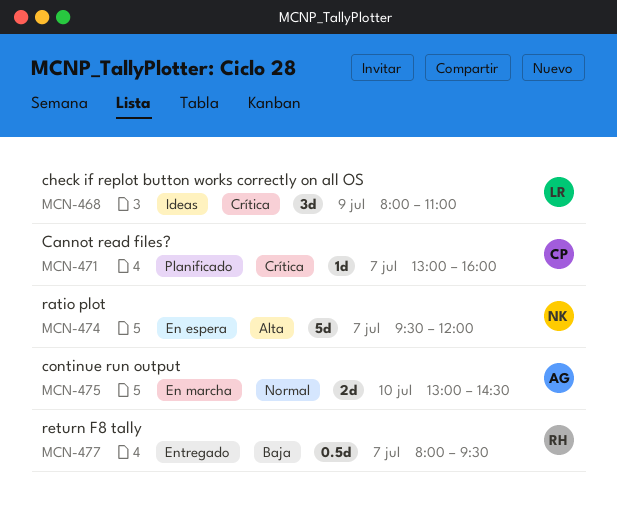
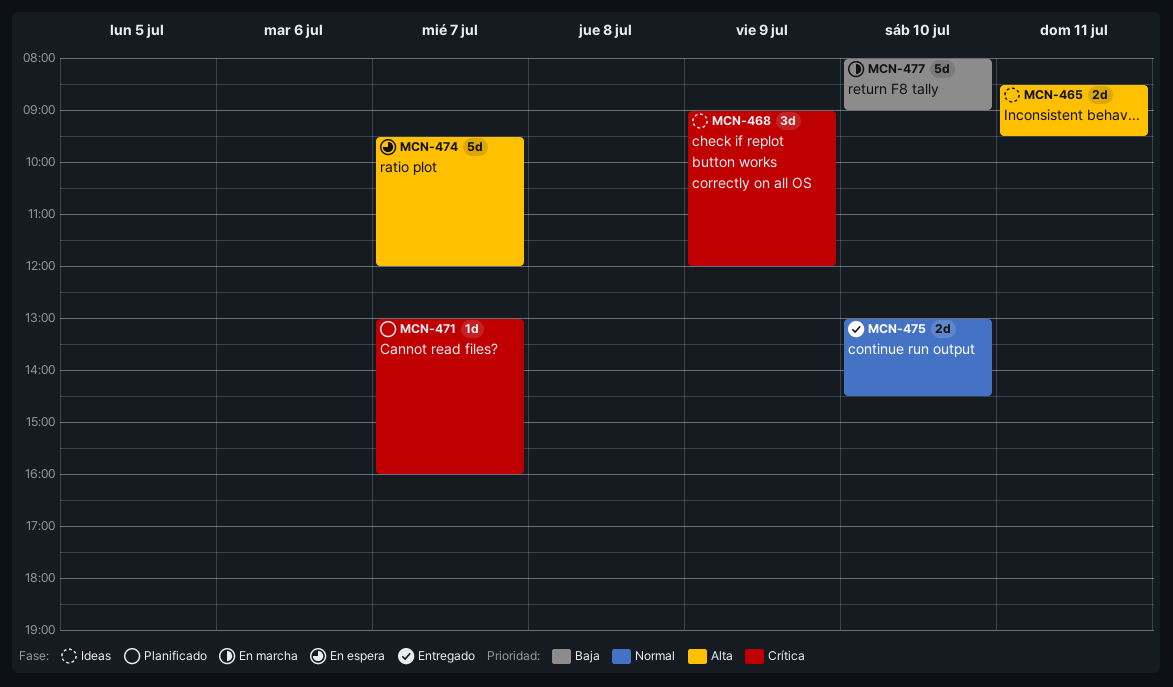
MCN-465: none -> present
MCN-468, begins: 08:00 -> 09:00
MCN-468, ends: 11:00 -> 12:00
MCN-475, status: En marcha -> Entregado
MCN-477, status: Entregado -> En marcha
MCN-477, estimate: 0.5d -> 5d
MCN-477, day: Jul 7 -> Jul 10
MCN-477, ends: 09:30 -> 09:00

